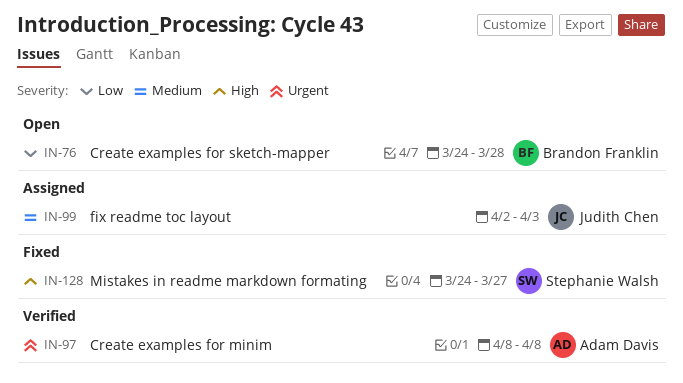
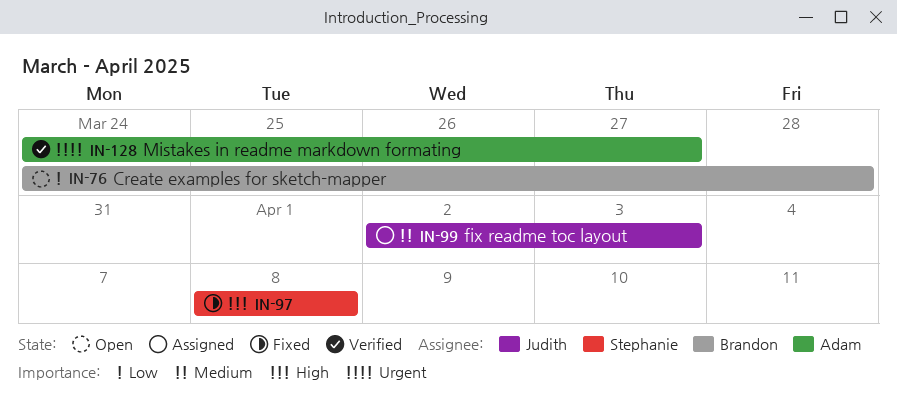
IN-97, status: Verified -> Fixed
IN-97, owner: Adam Davis -> Stephanie Walsh
IN-97, priority: Urgent -> High
IN-128, status: Fixed -> Verified
IN-128, owner: Stephanie Walsh -> Adam Davis
IN-128, priority: High -> Urgent

